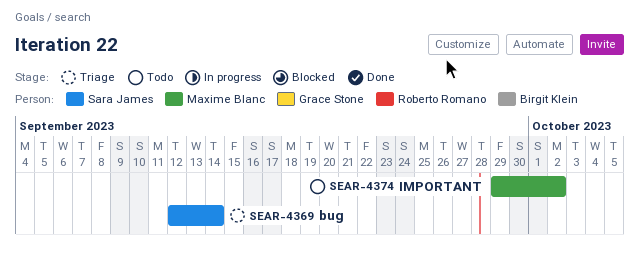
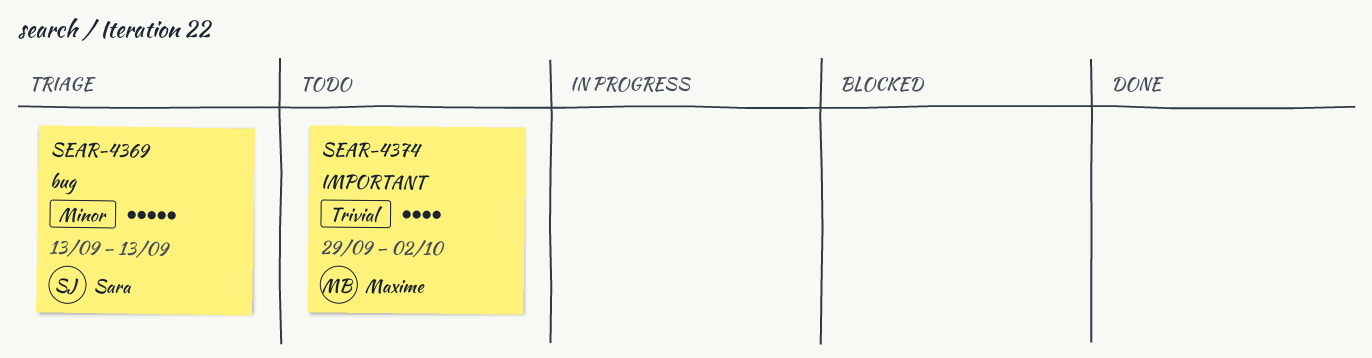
SEAR-4369, start: Sep 12 -> Sep 13
SEAR-4369, due: Sep 14 -> Sep 13

